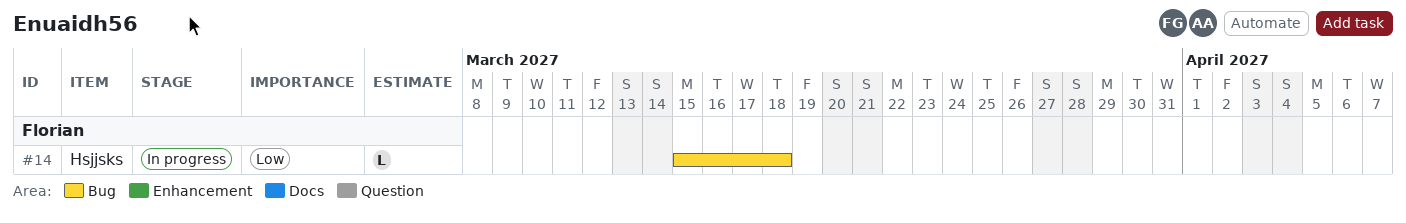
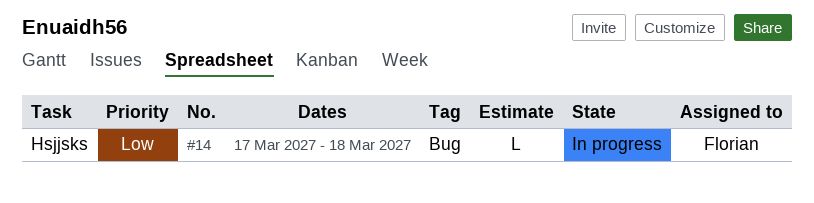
#14, start: Mar 15 -> Mar 17

